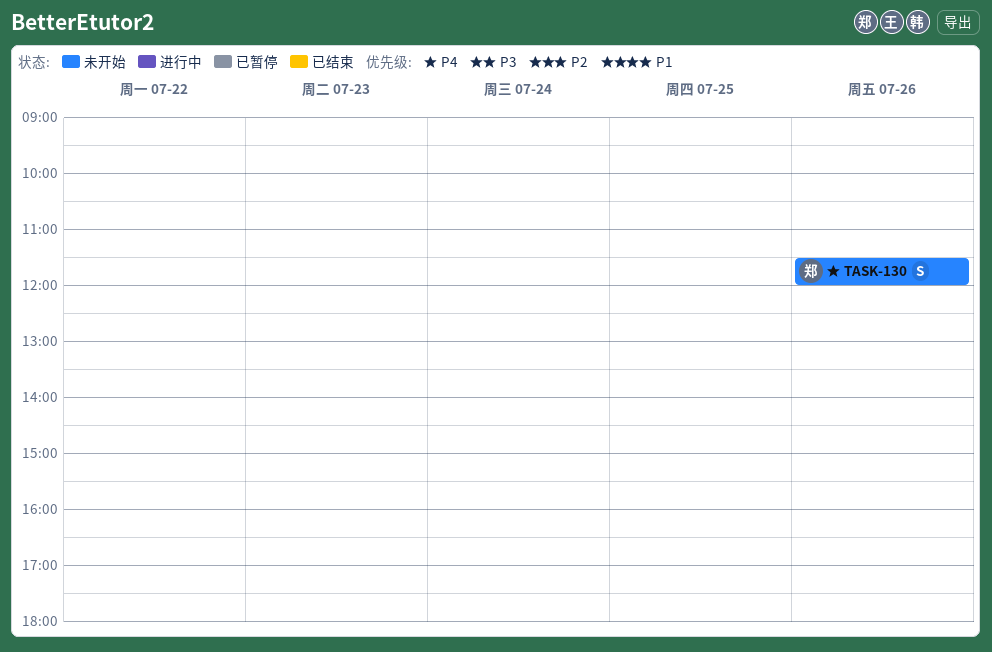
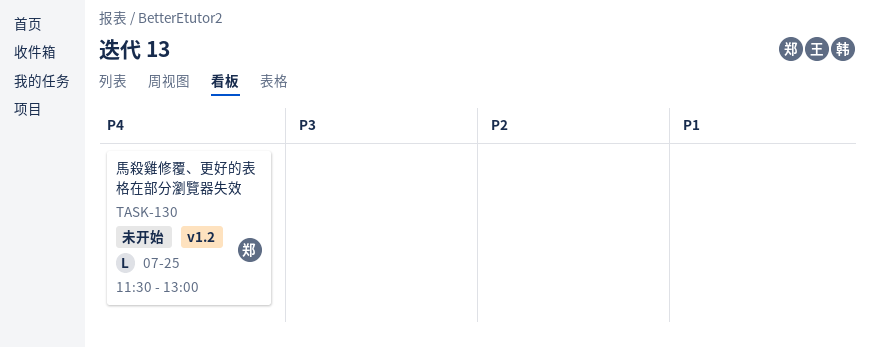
TASK-130, estimate: S -> L
TASK-130, day: Jul 26 -> Jul 25
TASK-130, ends: 12:00 -> 13:00

